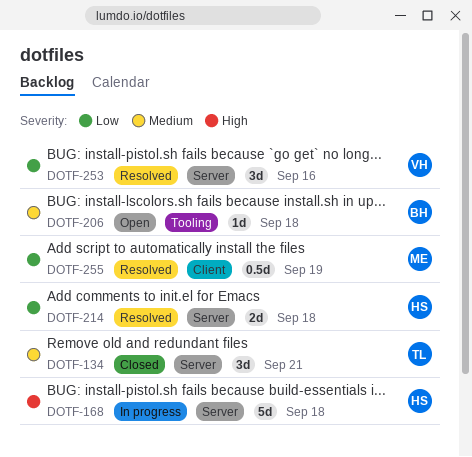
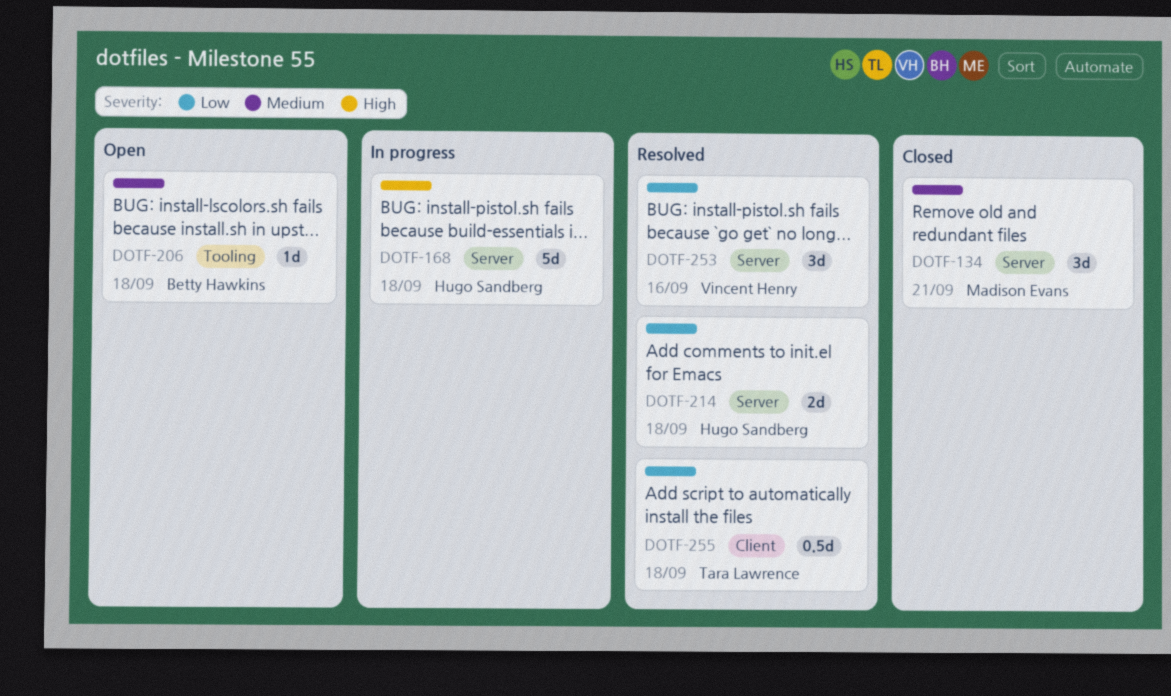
DOTF-134, owner: Tara Lawrence -> Madison Evans
DOTF-255, owner: Madison Evans -> Tara Lawrence
DOTF-255, due: Sep 19 -> Sep 18

